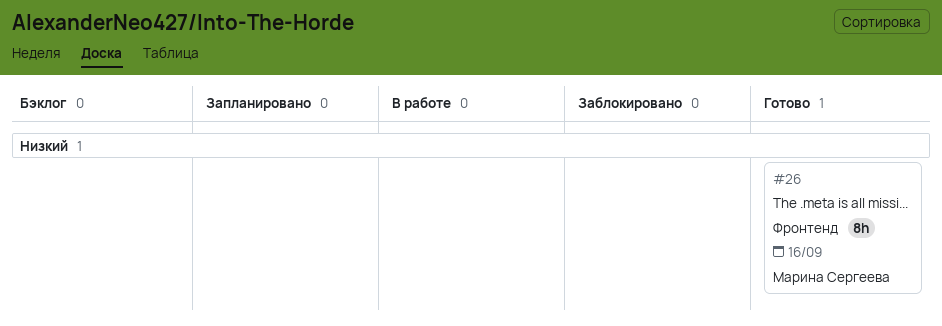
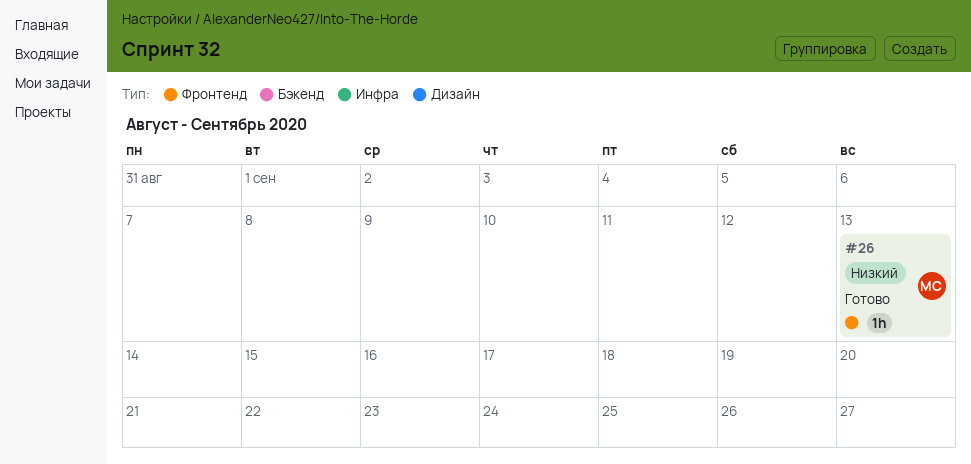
#26, estimate: 8h -> 1h
#26, due: Sep 16 -> Sep 13

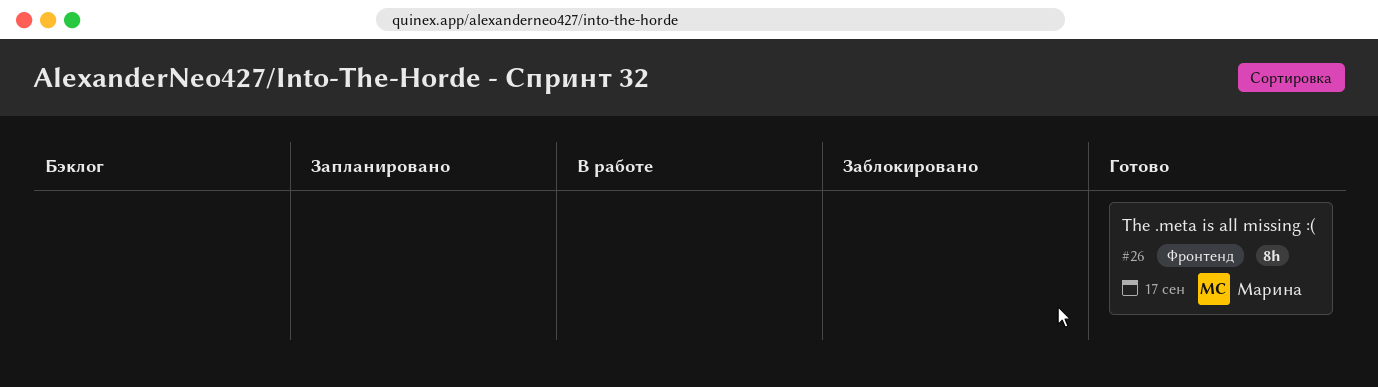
#26, estimate: 1h -> 8h
#26, due: Sep 13 -> Sep 17

